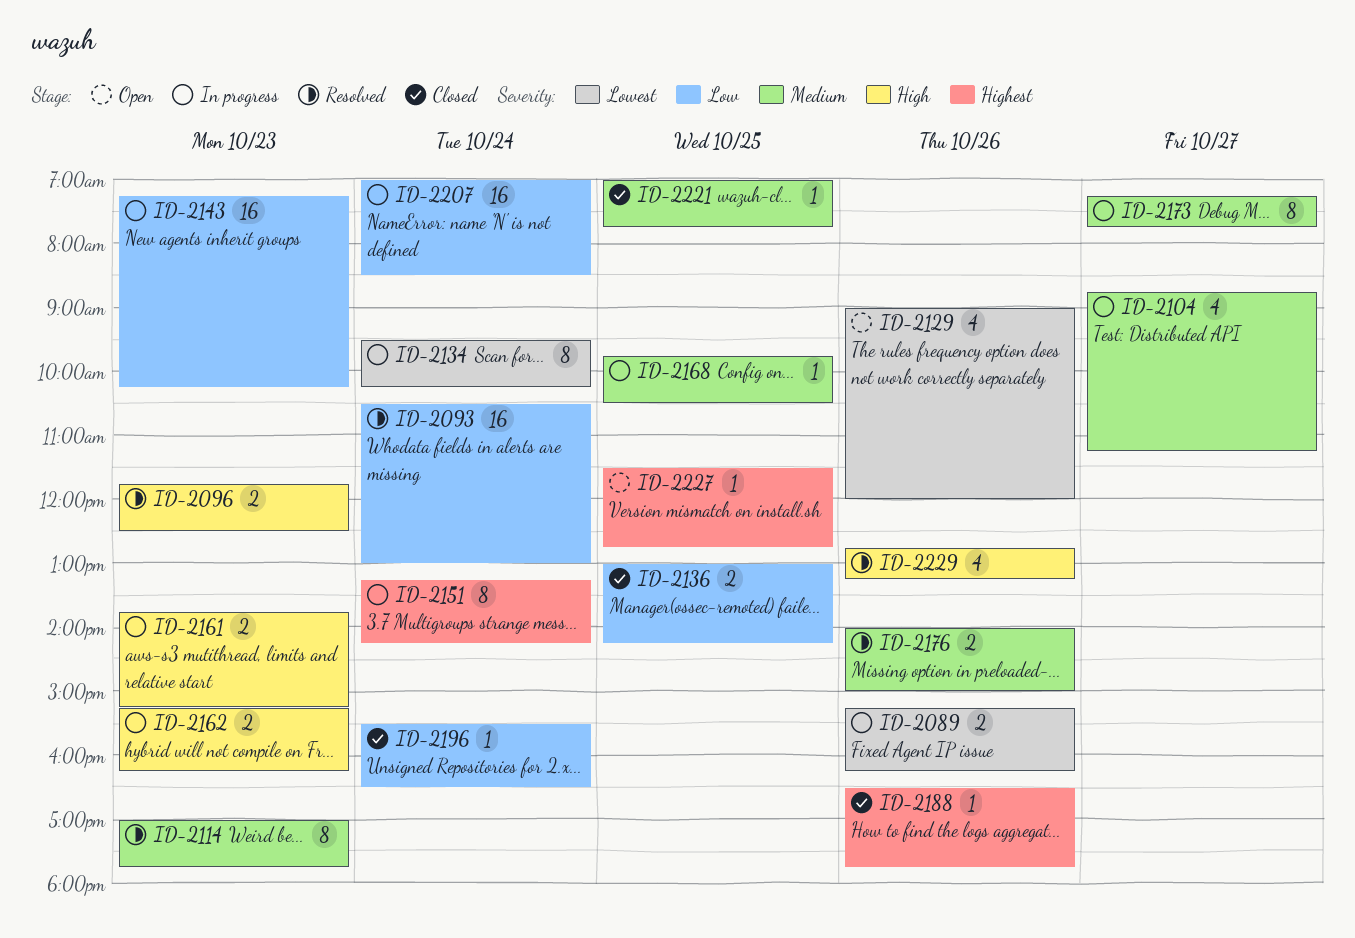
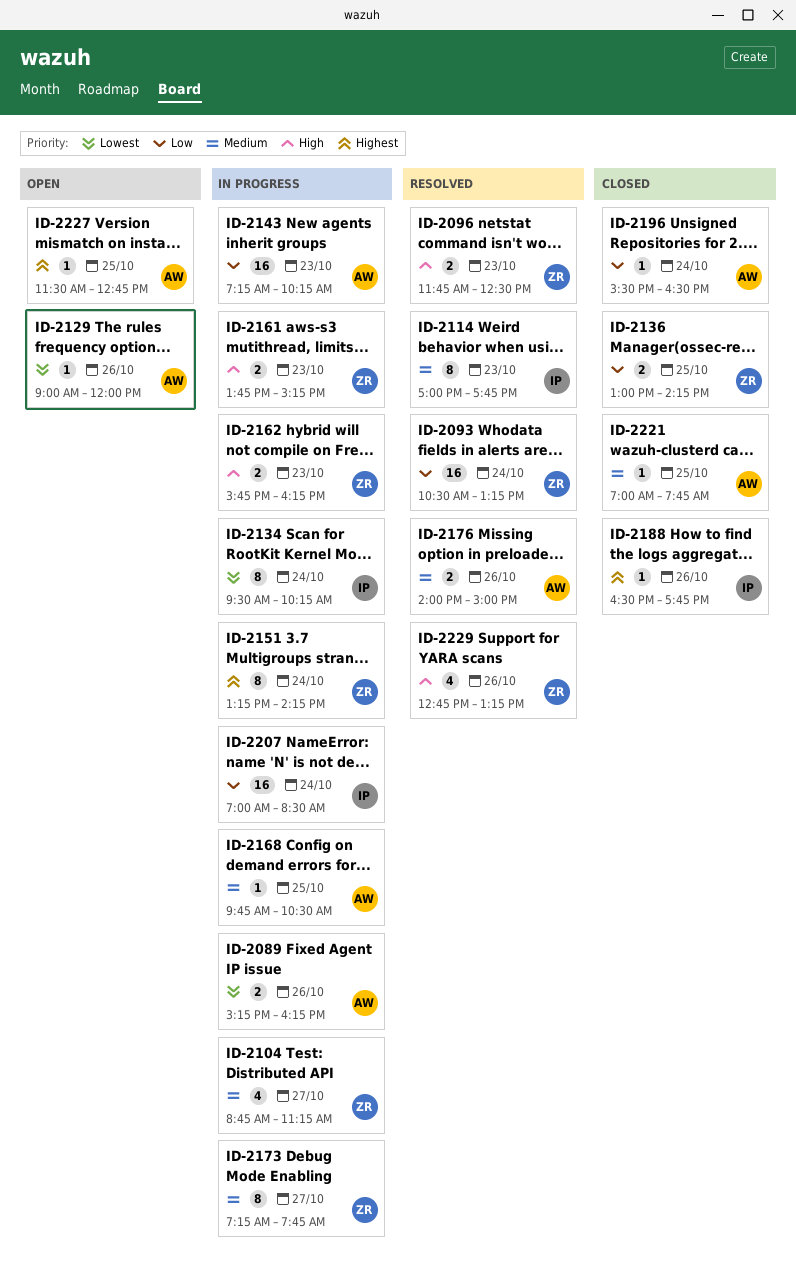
ID-2093, ends: 13:00 -> 13:15
ID-2129, estimate: 4 -> 1
ID-2162, begins: 15:15 -> 15:45

